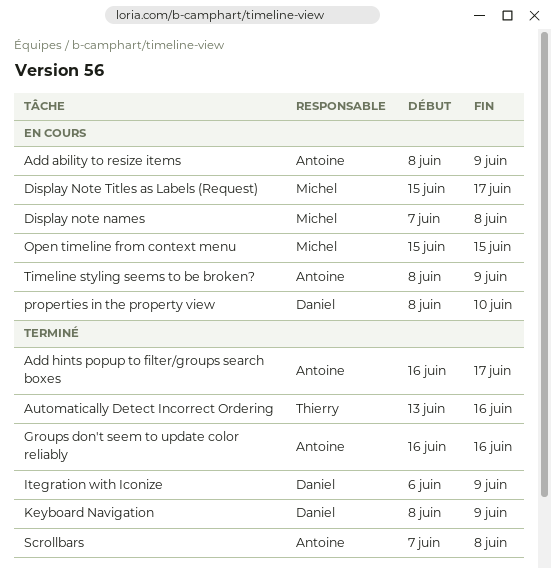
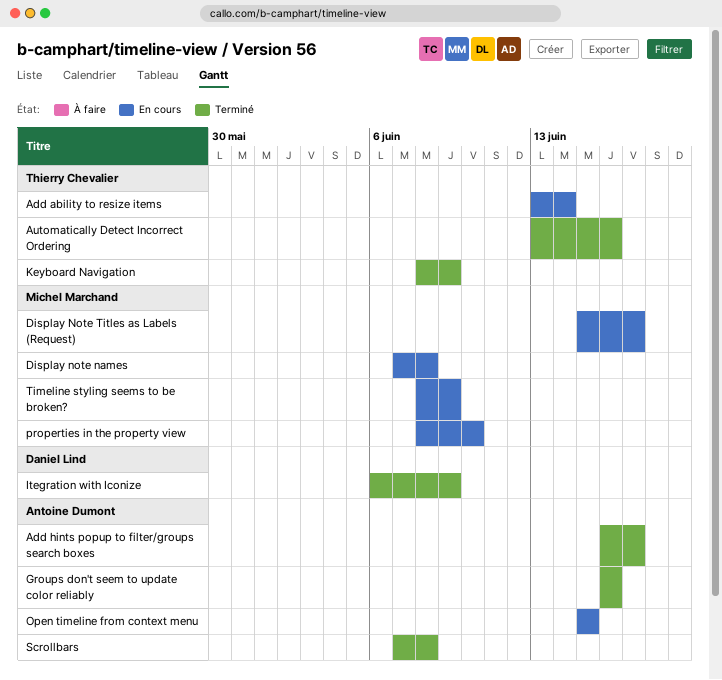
Add ability to resize items, owner: Antoine Dumont -> Thierry Chevalier
Add ability to resize items, start: Jun 8 -> Jun 13
Add ability to resize items, due: Jun 9 -> Jun 14
Keyboard Navigation, owner: Daniel Lind -> Thierry Chevalier
Open timeline from context menu, owner: Michel Marchand -> Antoine Dumont
properties in the property view, owner: Daniel Lind -> Michel Marchand
Timeline styling seems to be broken?, owner: Antoine Dumont -> Michel Marchand

